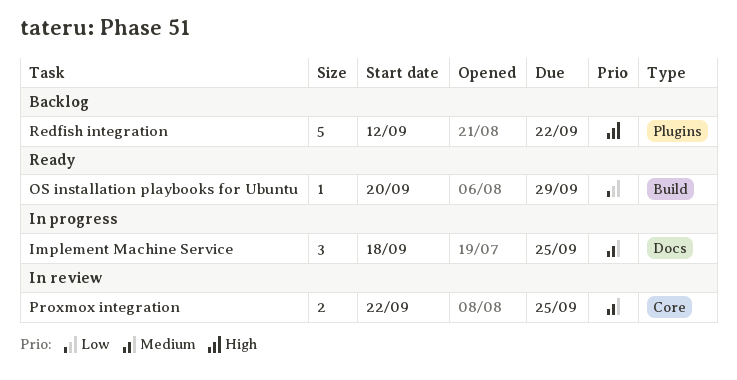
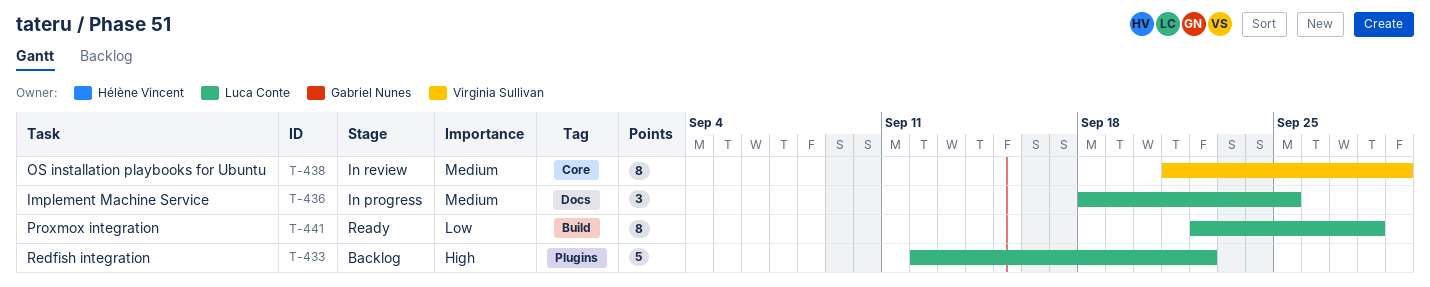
OS installation playbooks for Ubuntu, status: Ready -> In review
OS installation playbooks for Ubuntu, priority: Low -> Medium
OS installation playbooks for Ubuntu, label: Build -> Core
OS installation playbooks for Ubuntu, estimate: 1 -> 8
OS installation playbooks for Ubuntu, start: Sep 20 -> Sep 21
Proxmox integration, status: In review -> Ready
Proxmox integration, priority: Medium -> Low
Proxmox integration, label: Core -> Build
Proxmox integration, estimate: 2 -> 8
Proxmox integration, due: Sep 25 -> Sep 28

